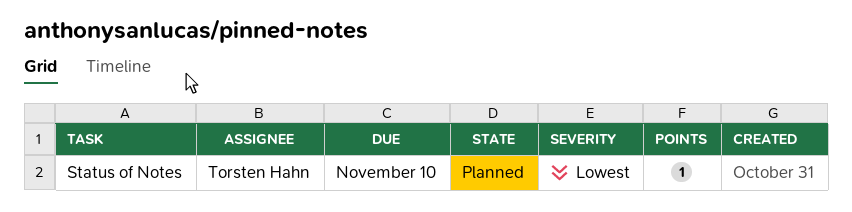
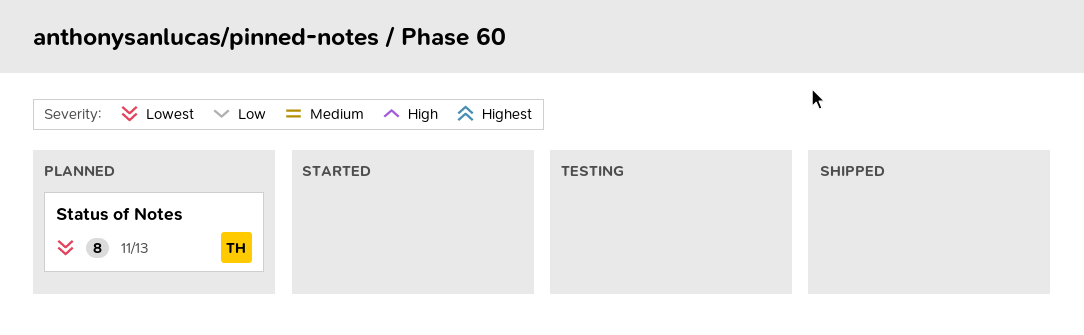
Status of Notes, estimate: 1 -> 8
Status of Notes, due: Nov 10 -> Nov 13

